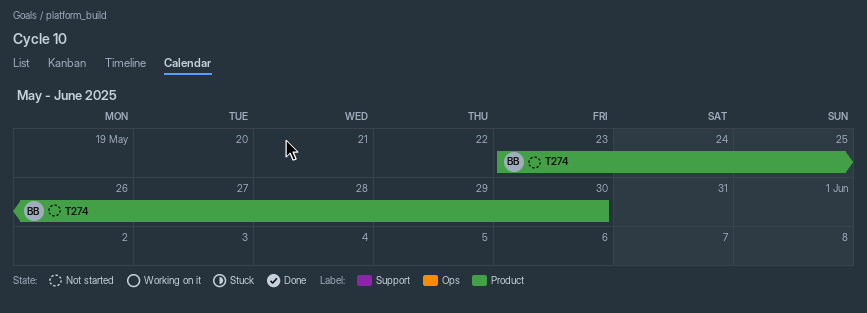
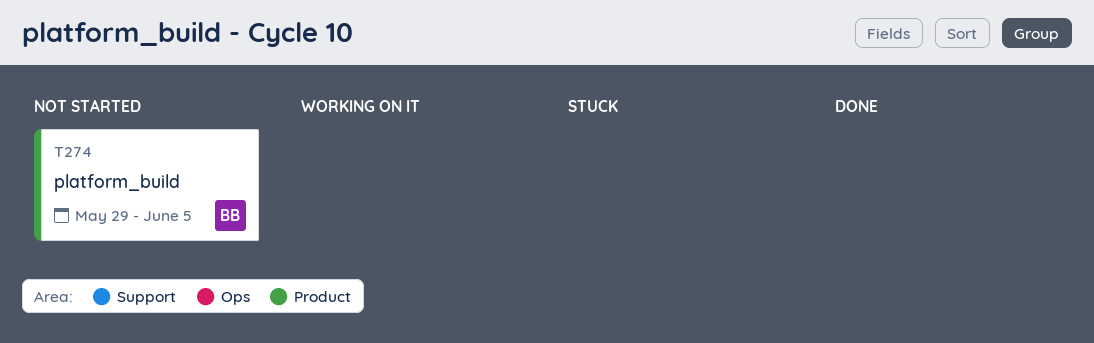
T274, start: May 23 -> May 29
T274, due: May 30 -> Jun 5

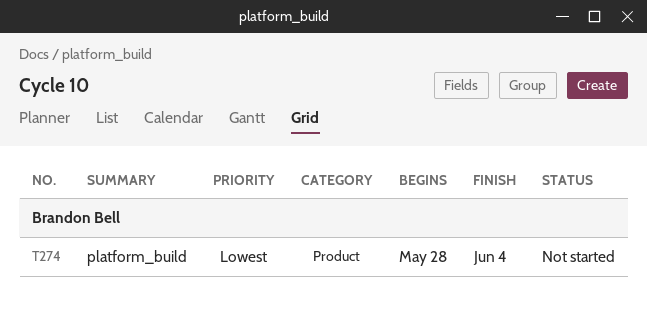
T274, start: May 29 -> May 28
T274, due: Jun 5 -> Jun 4

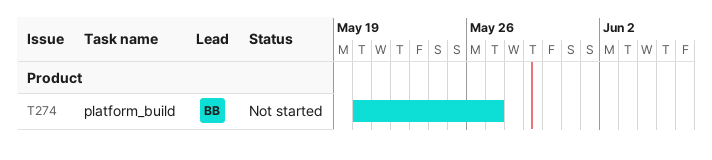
T274, start: May 28 -> May 20
T274, due: Jun 4 -> May 27

